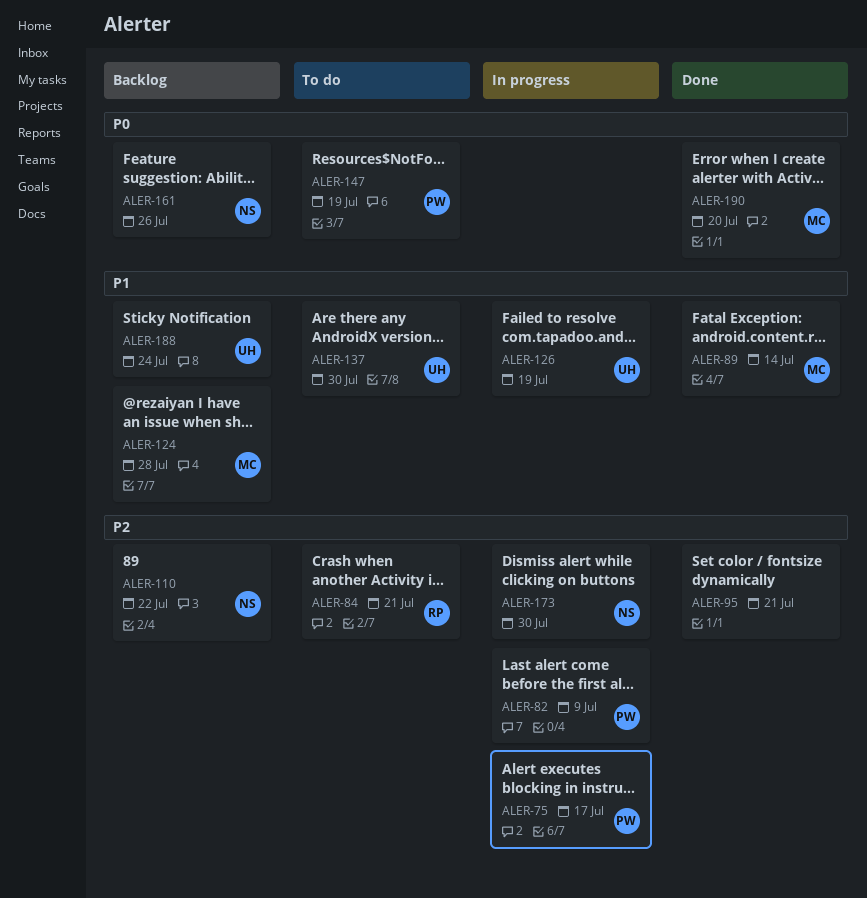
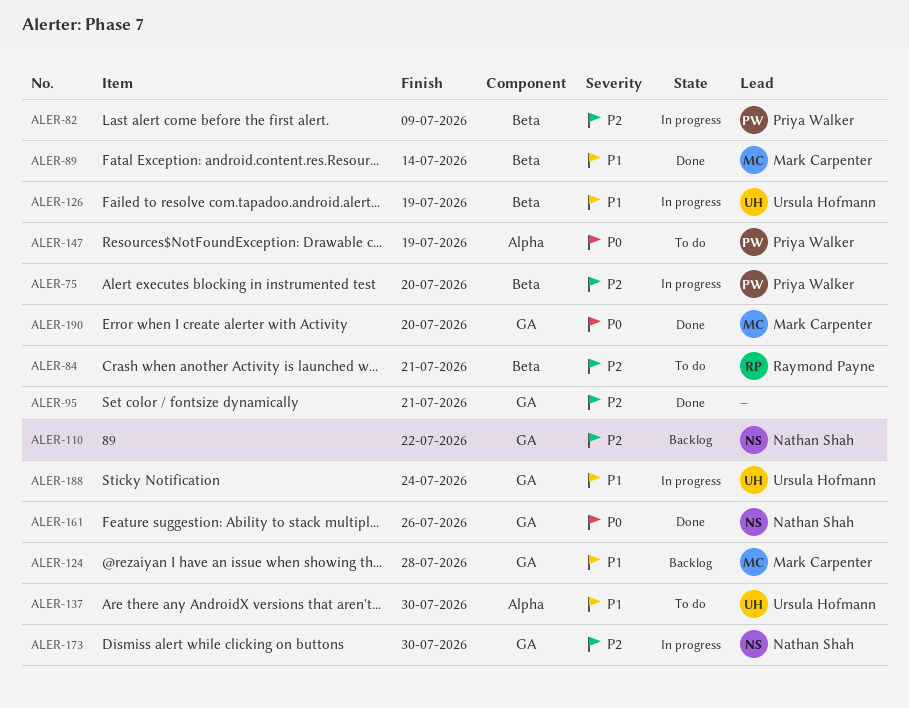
ALER-75, due: Jul 17 -> Jul 20
ALER-161, status: Backlog -> Done
ALER-188, status: Backlog -> In progress

